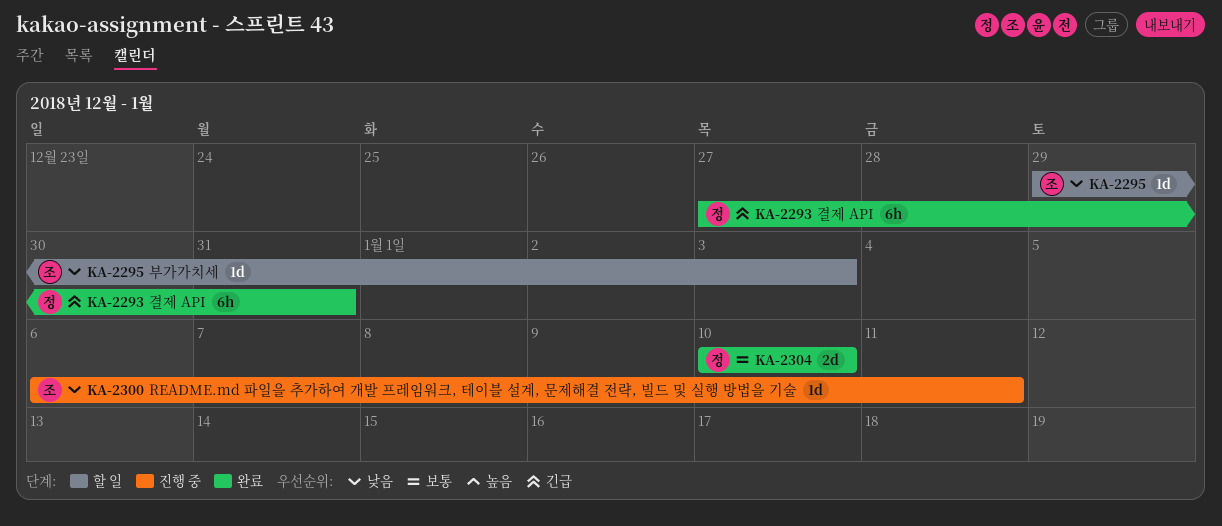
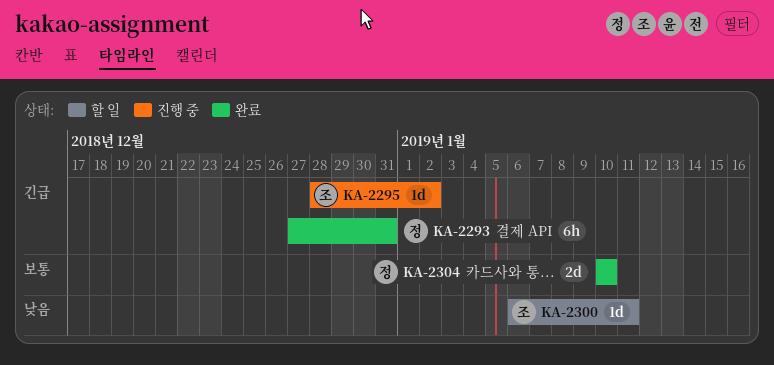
KA-2295, status: 할 일 -> 진행 중
KA-2295, priority: 낮음 -> 긴급
KA-2295, start: Dec 29 -> Dec 28
KA-2295, due: Jan 3 -> Jan 2
KA-2300, status: 진행 중 -> 할 일

